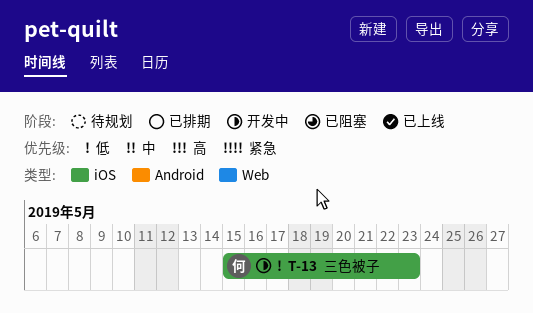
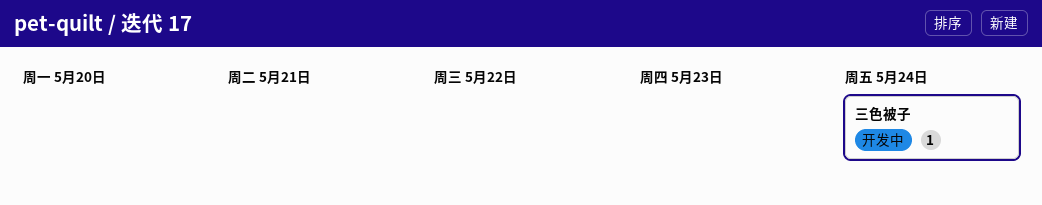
三色被子, due: May 23 -> May 24

